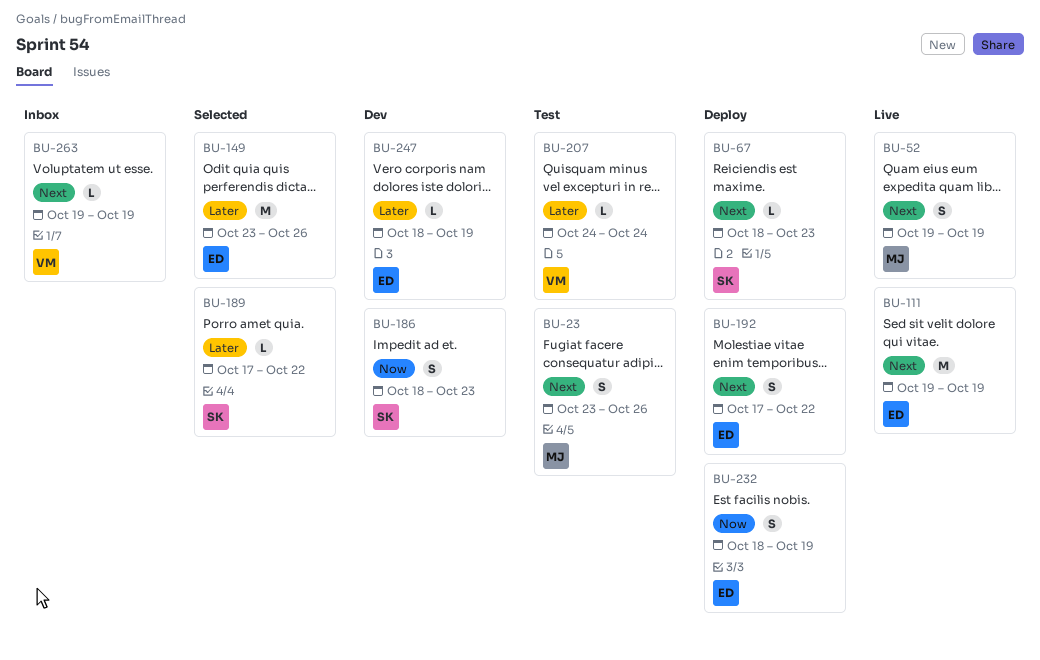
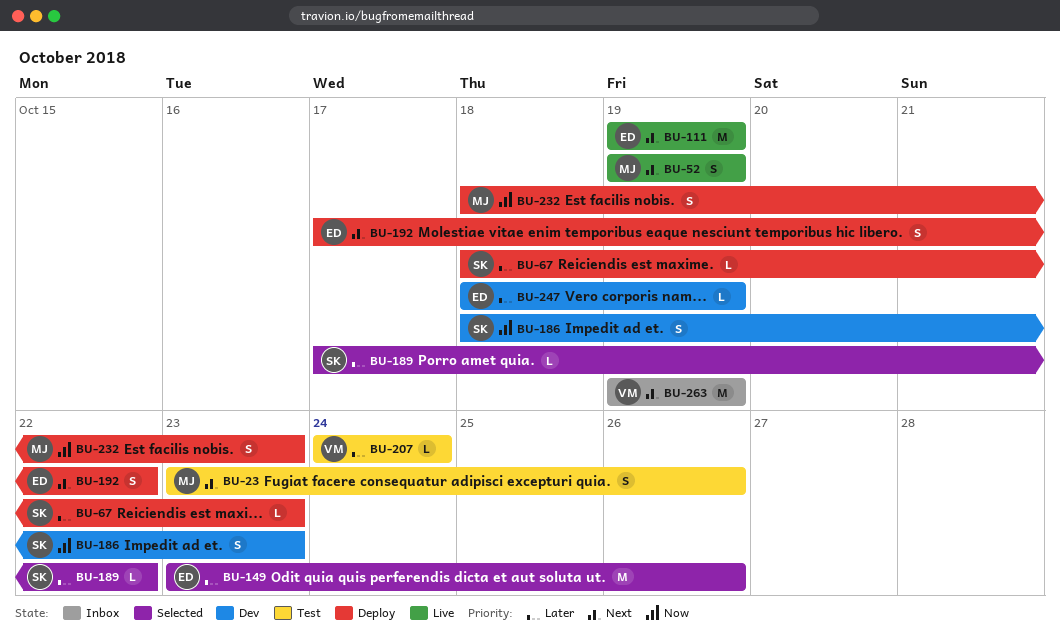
BU-67, priority: Next -> Later
BU-232, owner: ED -> MJ
BU-232, due: Oct 19 -> Oct 23
BU-263, estimate: L -> M

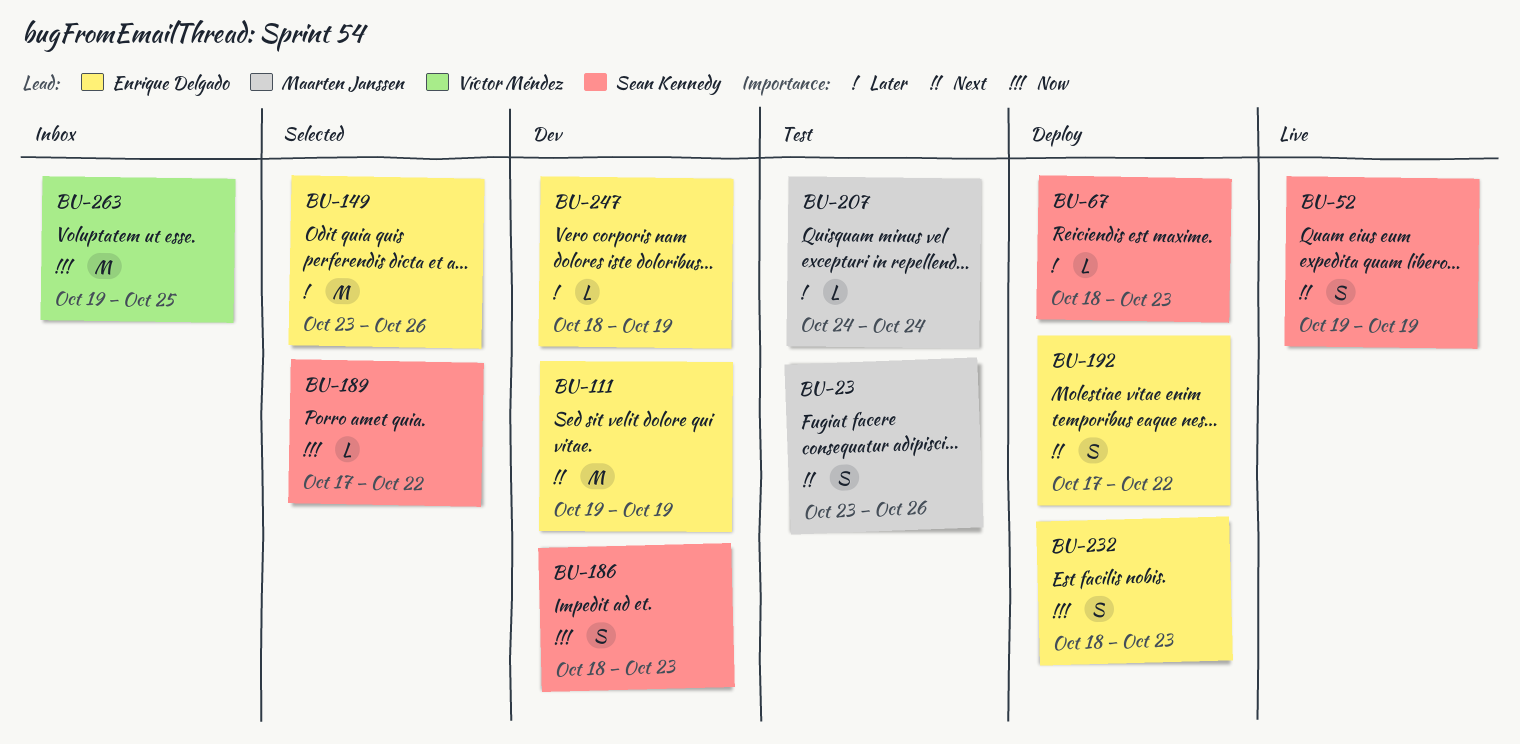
BU-52, owner: Maarten Janssen -> Sean Kennedy
BU-111, status: Live -> Dev
BU-189, priority: Later -> Now
BU-207, owner: Víctor Méndez -> Maarten Janssen
BU-232, owner: Maarten Janssen -> Enrique Delgado
BU-263, priority: Next -> Now
BU-263, due: Oct 19 -> Oct 25

